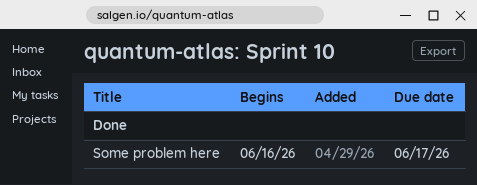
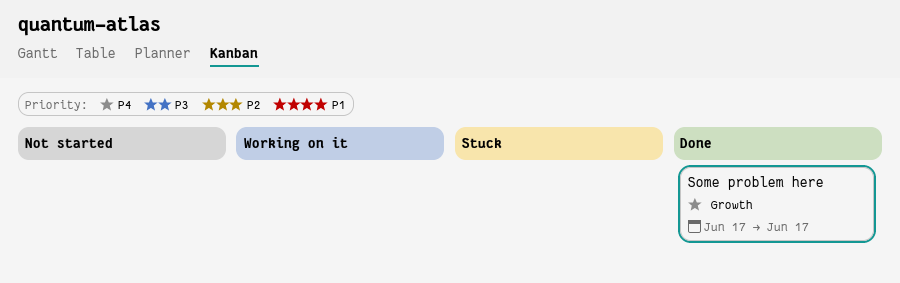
Some problem here, start: Jun 16 -> Jun 17

